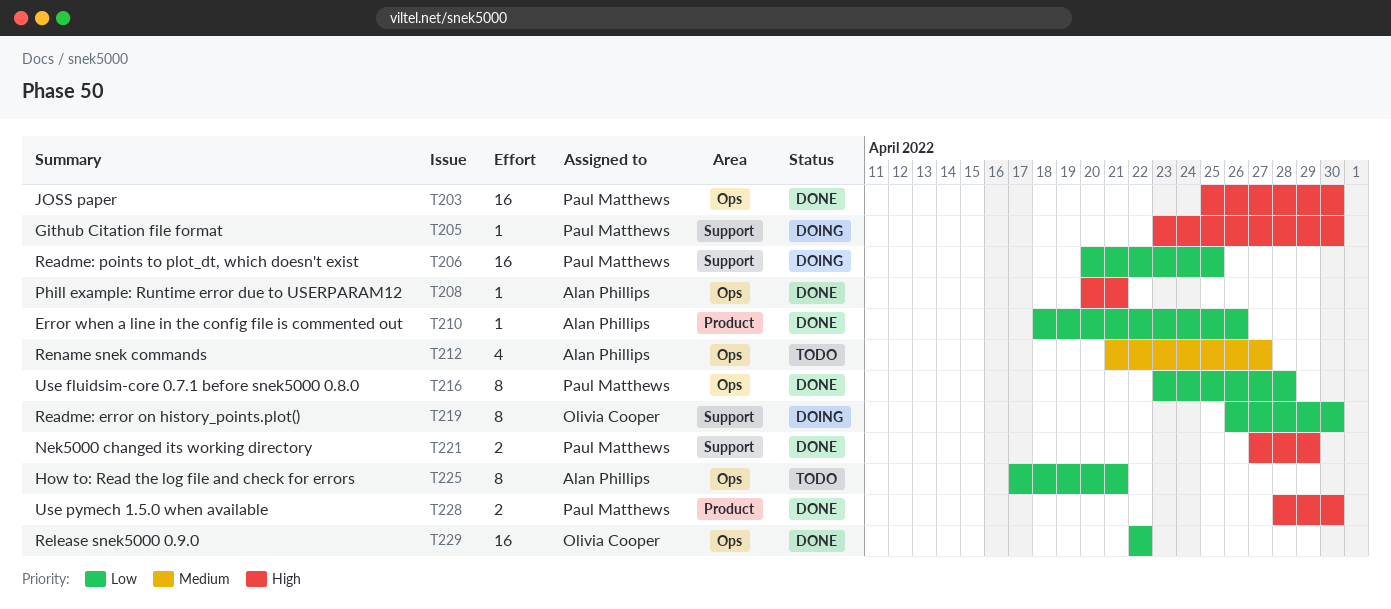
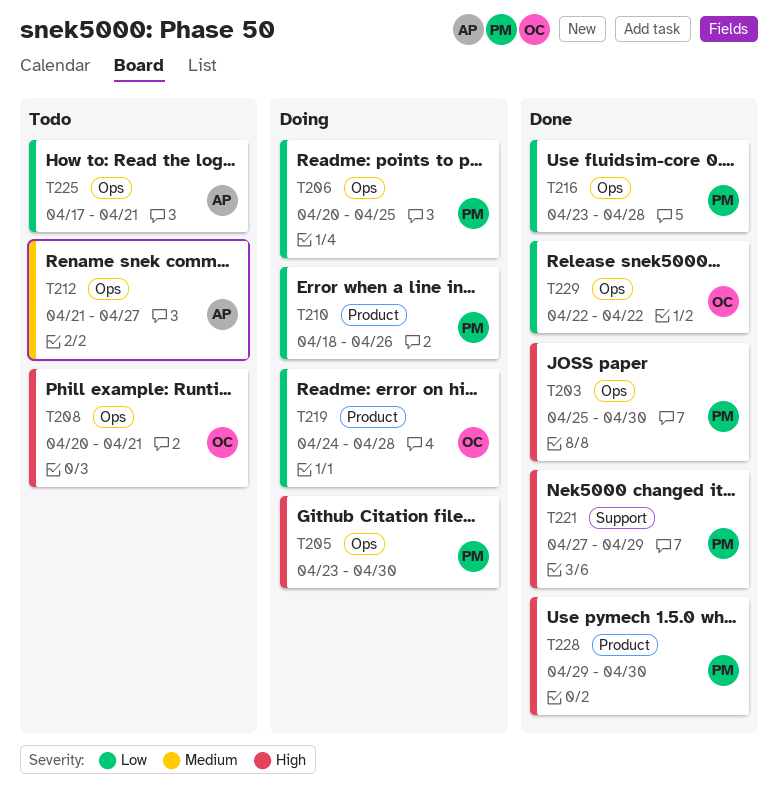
T205, label: Support -> Ops
T206, label: Support -> Ops
T208, status: Done -> Todo
T208, owner: Alan Phillips -> Olivia Cooper
T210, status: Done -> Doing
T210, owner: Alan Phillips -> Paul Matthews
T219, label: Support -> Product
T219, start: Apr 26 -> Apr 24
T219, due: Apr 30 -> Apr 28
T228, start: Apr 28 -> Apr 29

